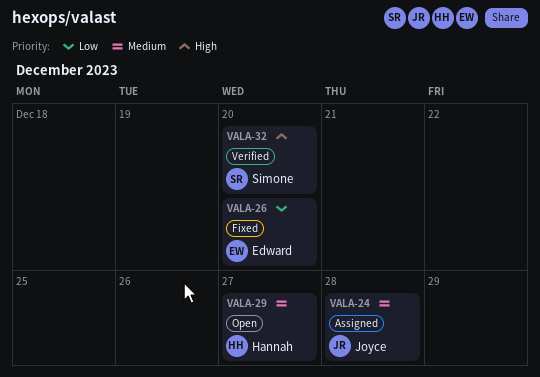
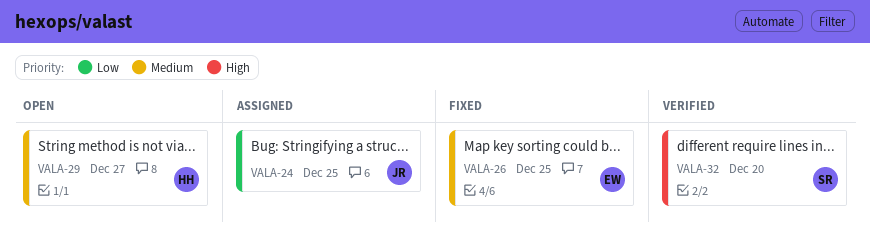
VALA-24, priority: Medium -> Low
VALA-24, due: Dec 28 -> Dec 25
VALA-26, priority: Low -> Medium
VALA-26, due: Dec 20 -> Dec 25

